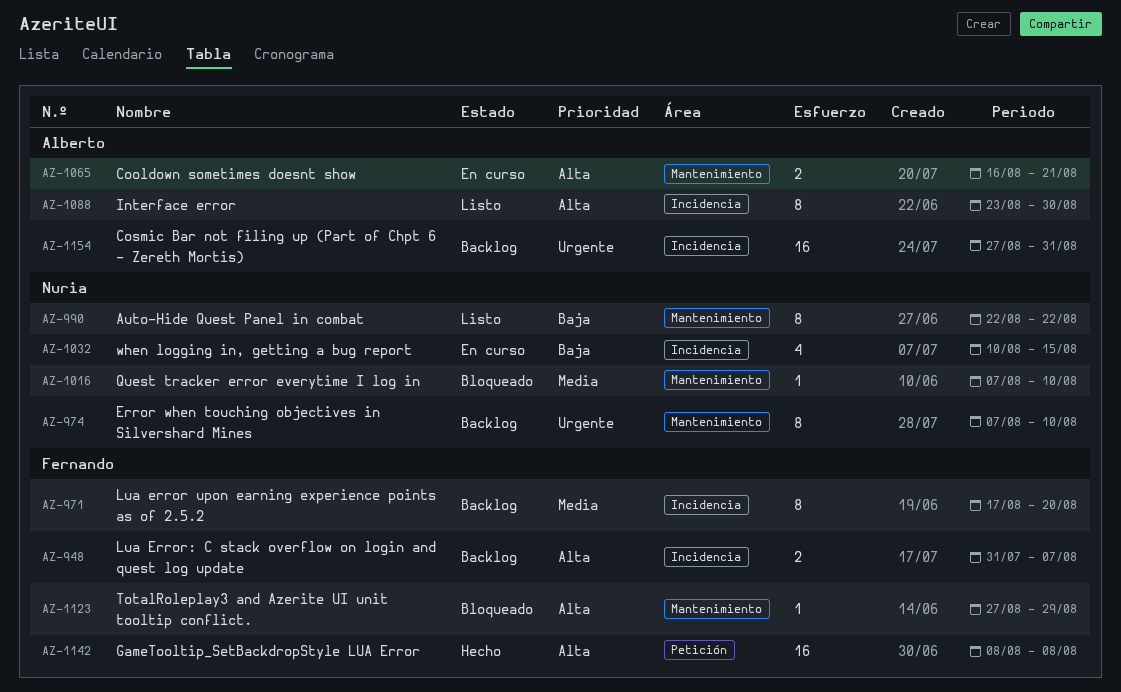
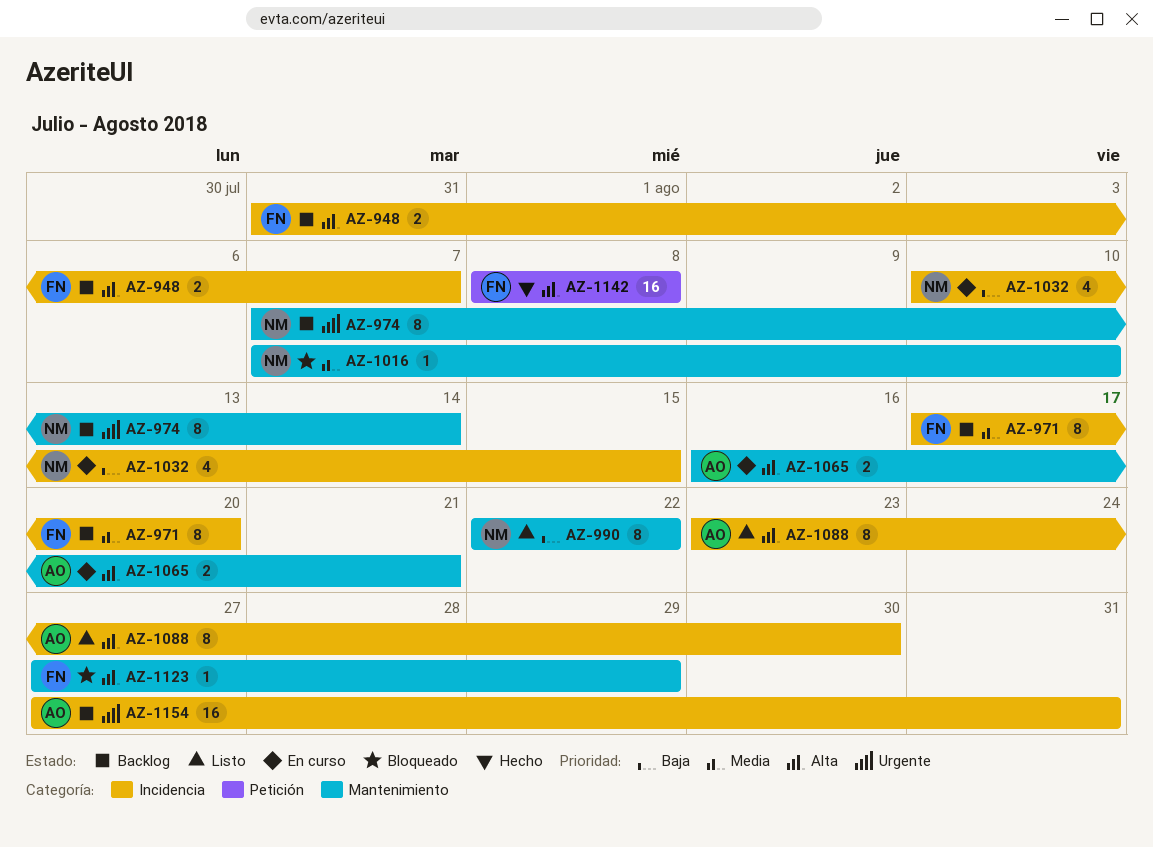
AZ-974, due: Aug 10 -> Aug 14

